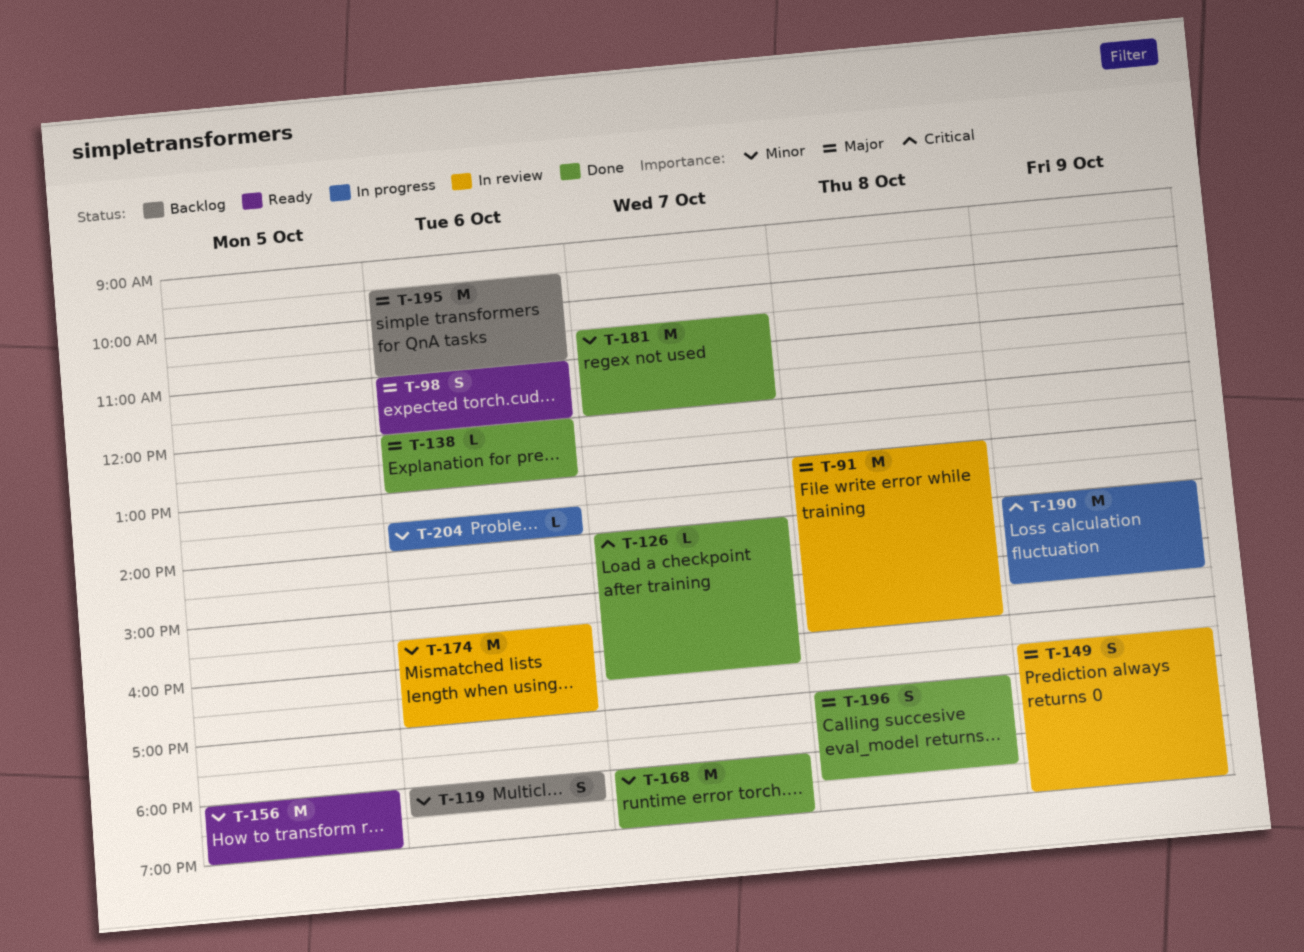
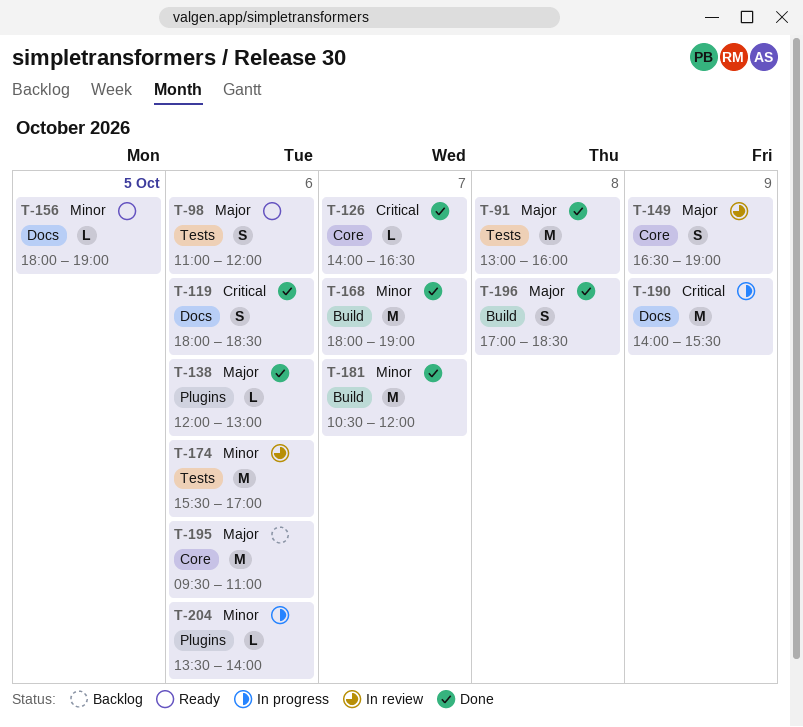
T-91, status: In review -> Done
T-119, status: Backlog -> Done
T-119, priority: Minor -> Critical
T-156, estimate: M -> L

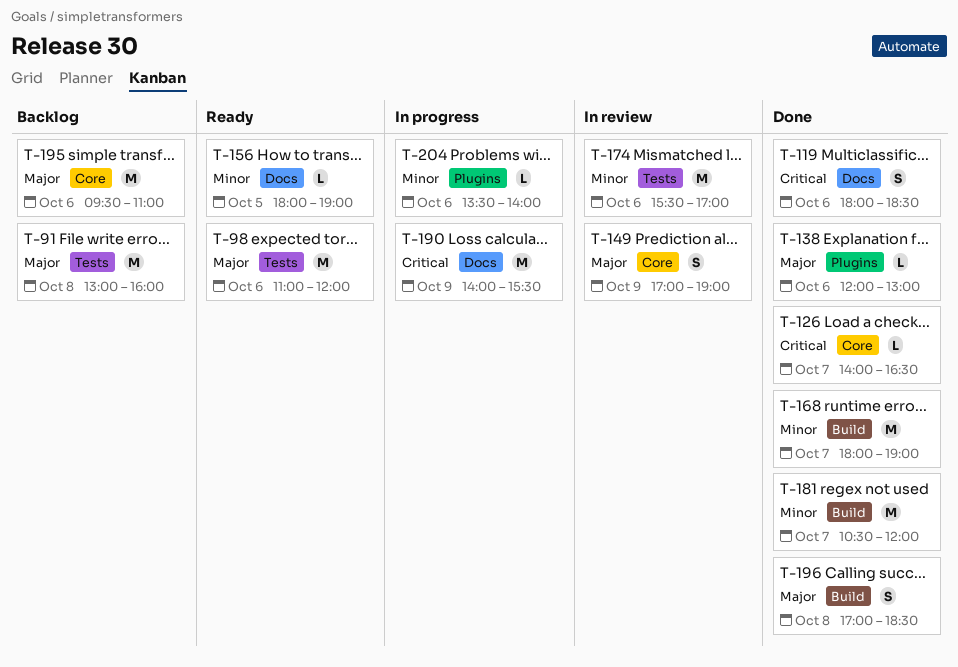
T-91, status: Done -> Backlog
T-98, estimate: S -> M
T-149, begins: 16:30 -> 17:00

